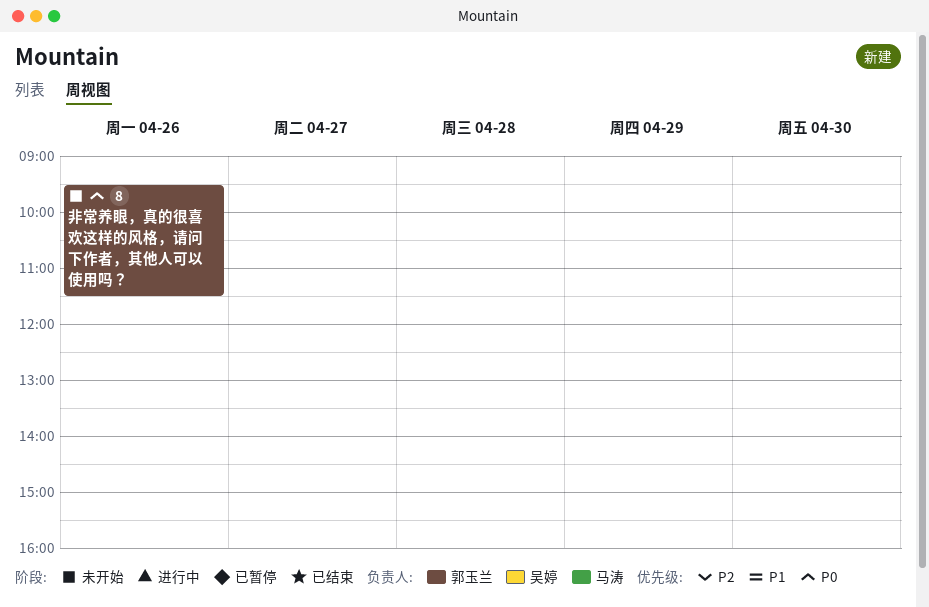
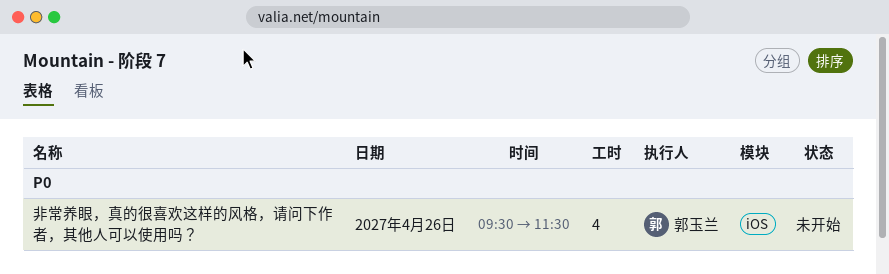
非常养眼，真的很喜欢这样的风格，请问下作者，其他人可以使用吗？, estimate: 8 -> 4

